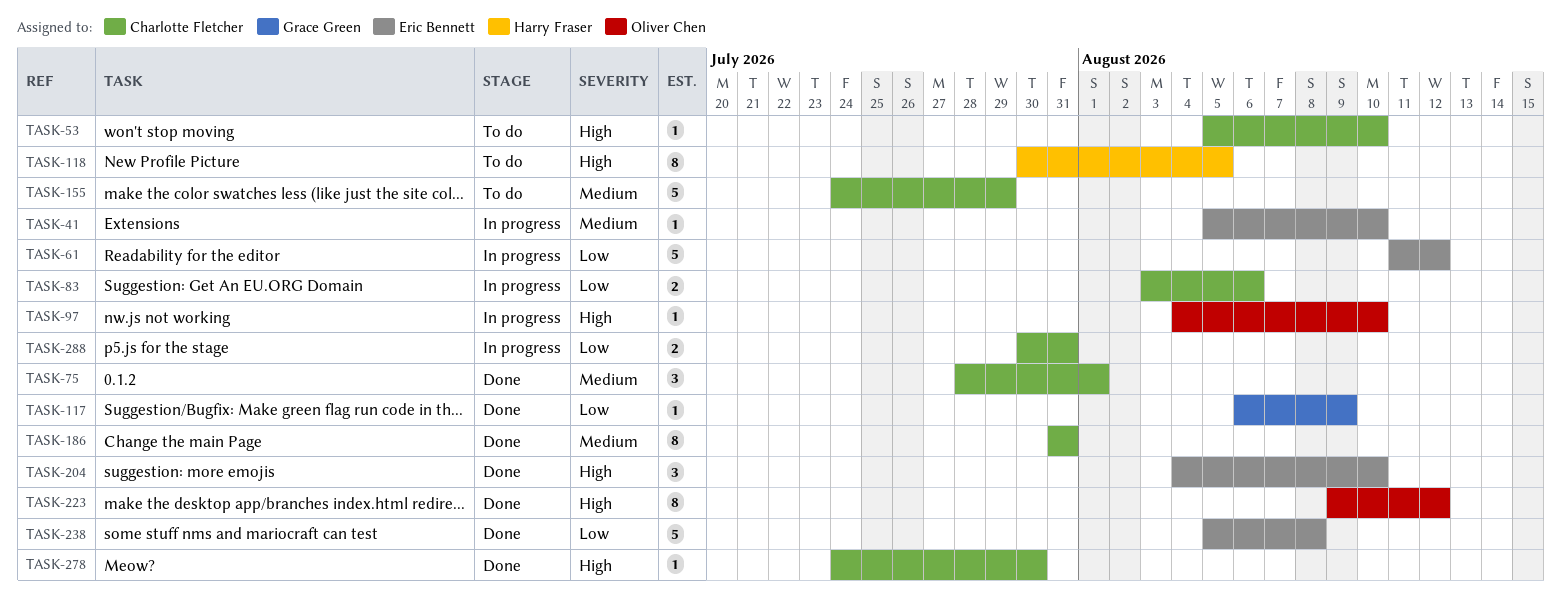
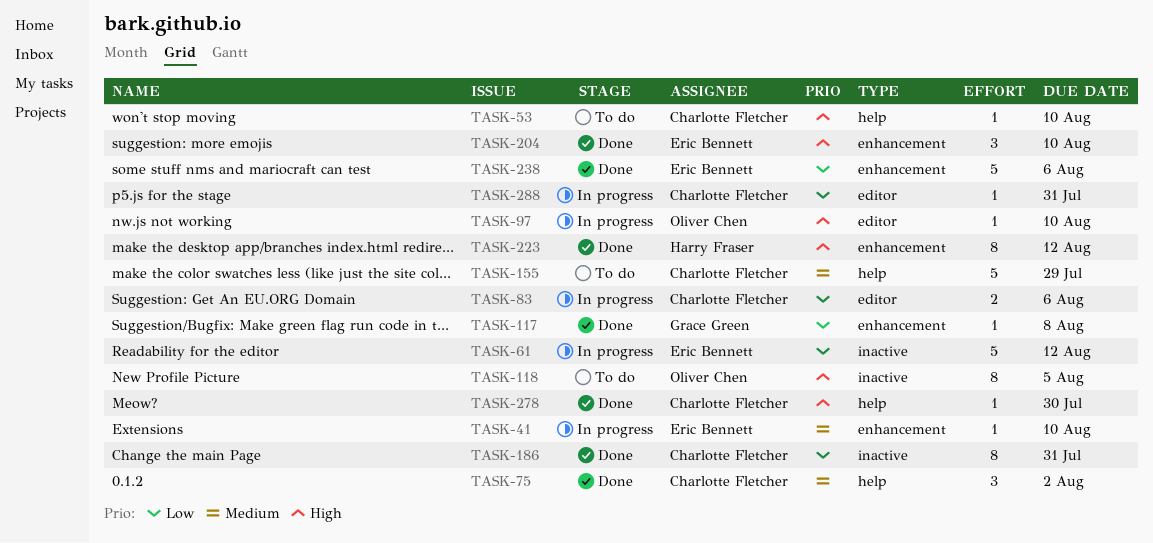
TASK-75, due: Aug 1 -> Aug 2
TASK-117, due: Aug 9 -> Aug 8
TASK-118, owner: Harry Fraser -> Oliver Chen
TASK-186, priority: Medium -> Low
TASK-223, owner: Oliver Chen -> Harry Fraser
TASK-238, due: Aug 8 -> Aug 6
TASK-288, estimate: 2 -> 1

